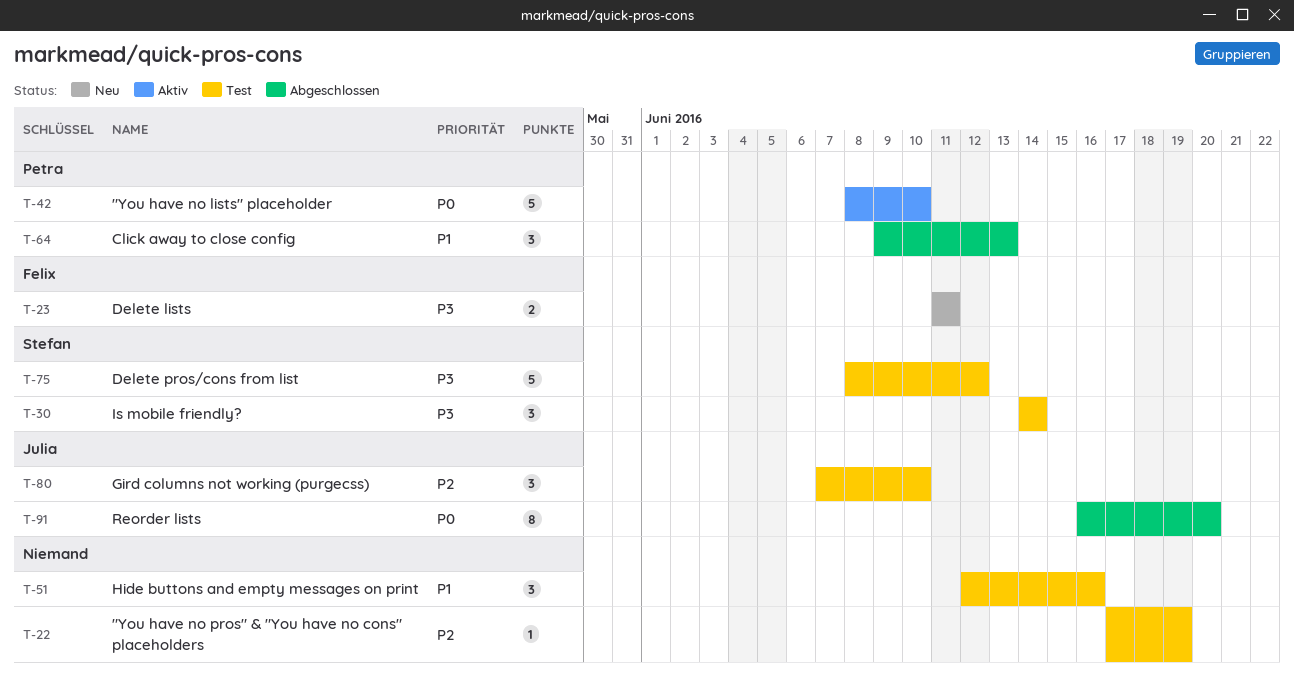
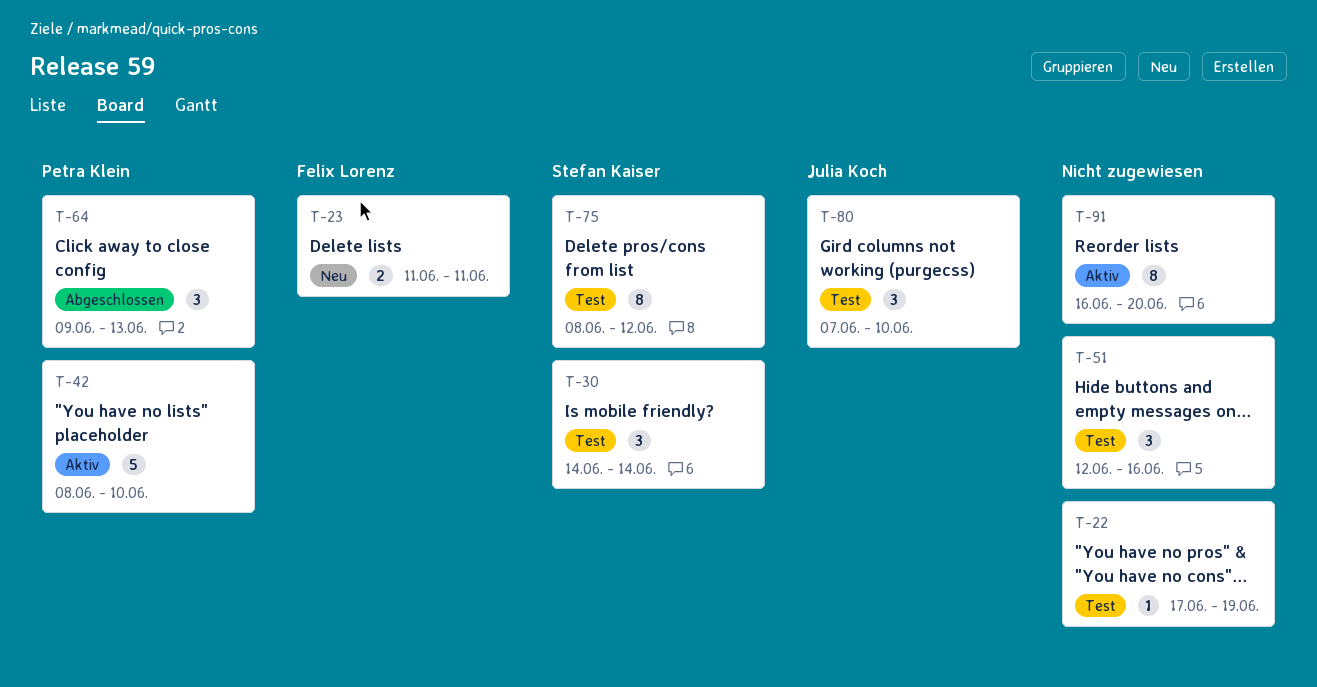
T-75, estimate: 5 -> 8
T-91, status: Abgeschlossen -> Aktiv
T-91, owner: Julia Koch -> none

